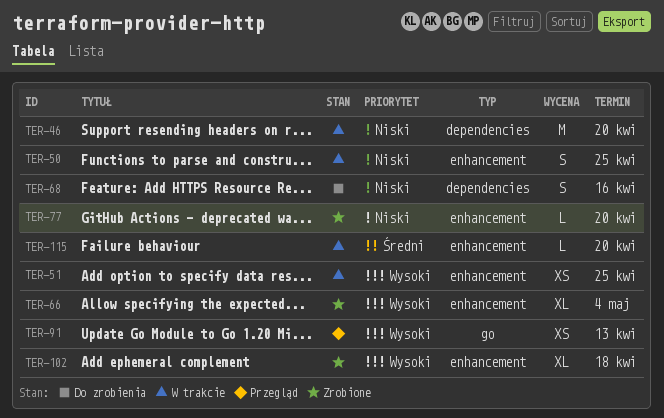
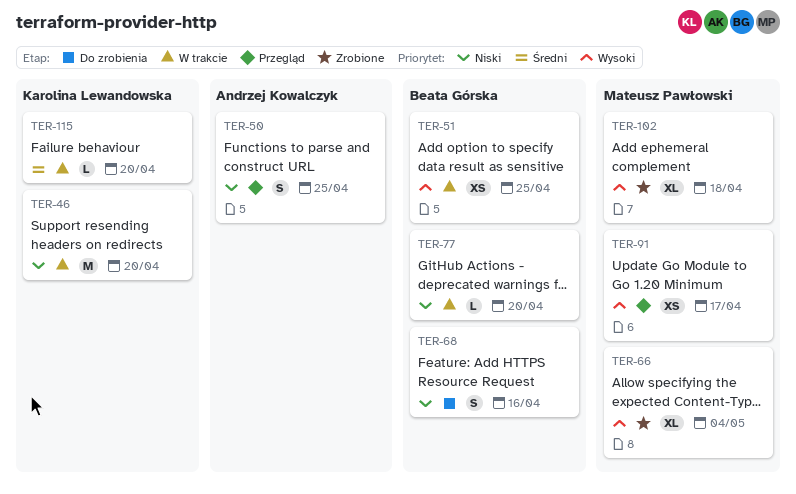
TER-50, status: W trakcie -> Przegląd
TER-77, status: Zrobione -> W trakcie
TER-91, due: Apr 13 -> Apr 17

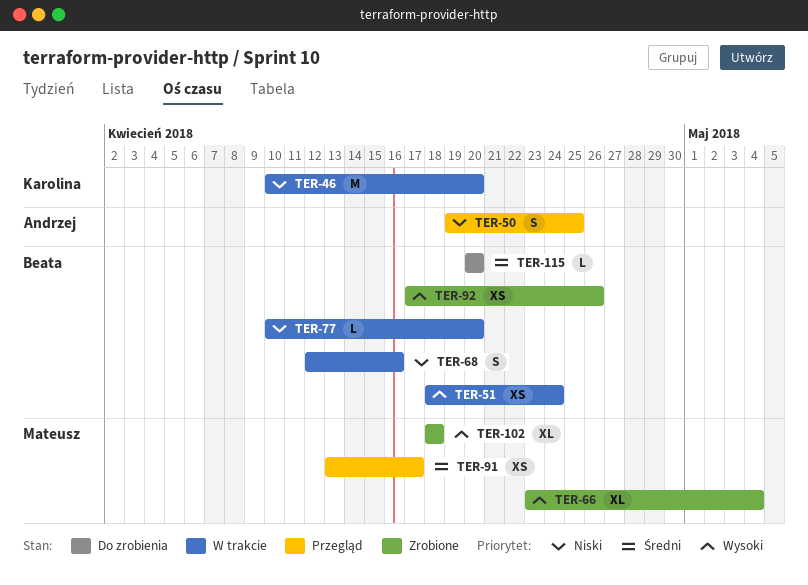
TER-51, due: Apr 25 -> Apr 24
TER-68, status: Do zrobienia -> W trakcie
TER-91, priority: Wysoki -> Średni
TER-92: none -> present
TER-115, status: W trakcie -> Do zrobienia
TER-115, owner: Karolina Lewandowska -> Beata Górska

